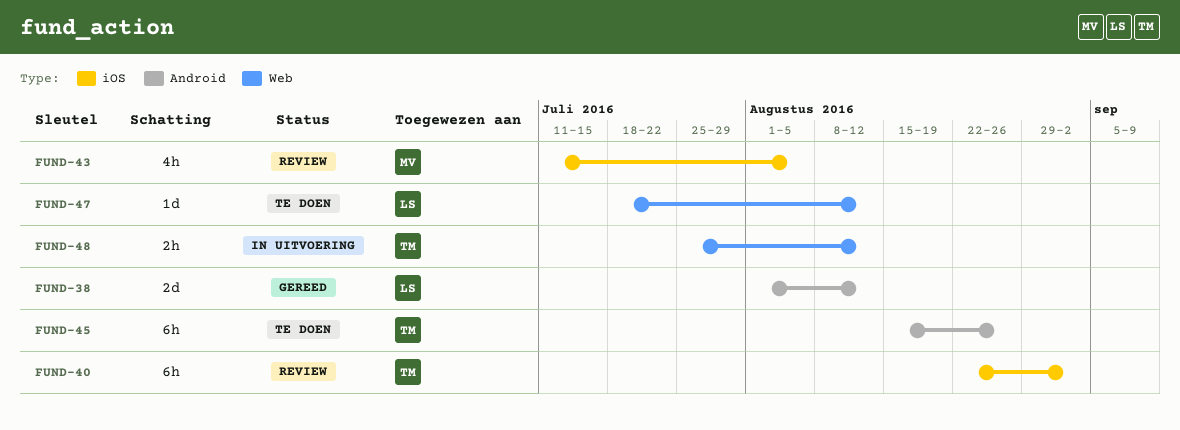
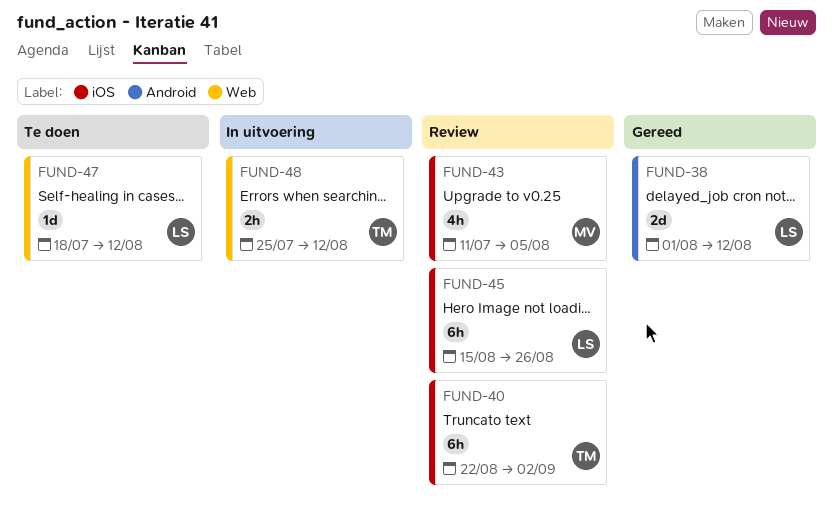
FUND-45, status: Te doen -> Review
FUND-45, owner: TM -> LS
FUND-45, label: Android -> iOS

